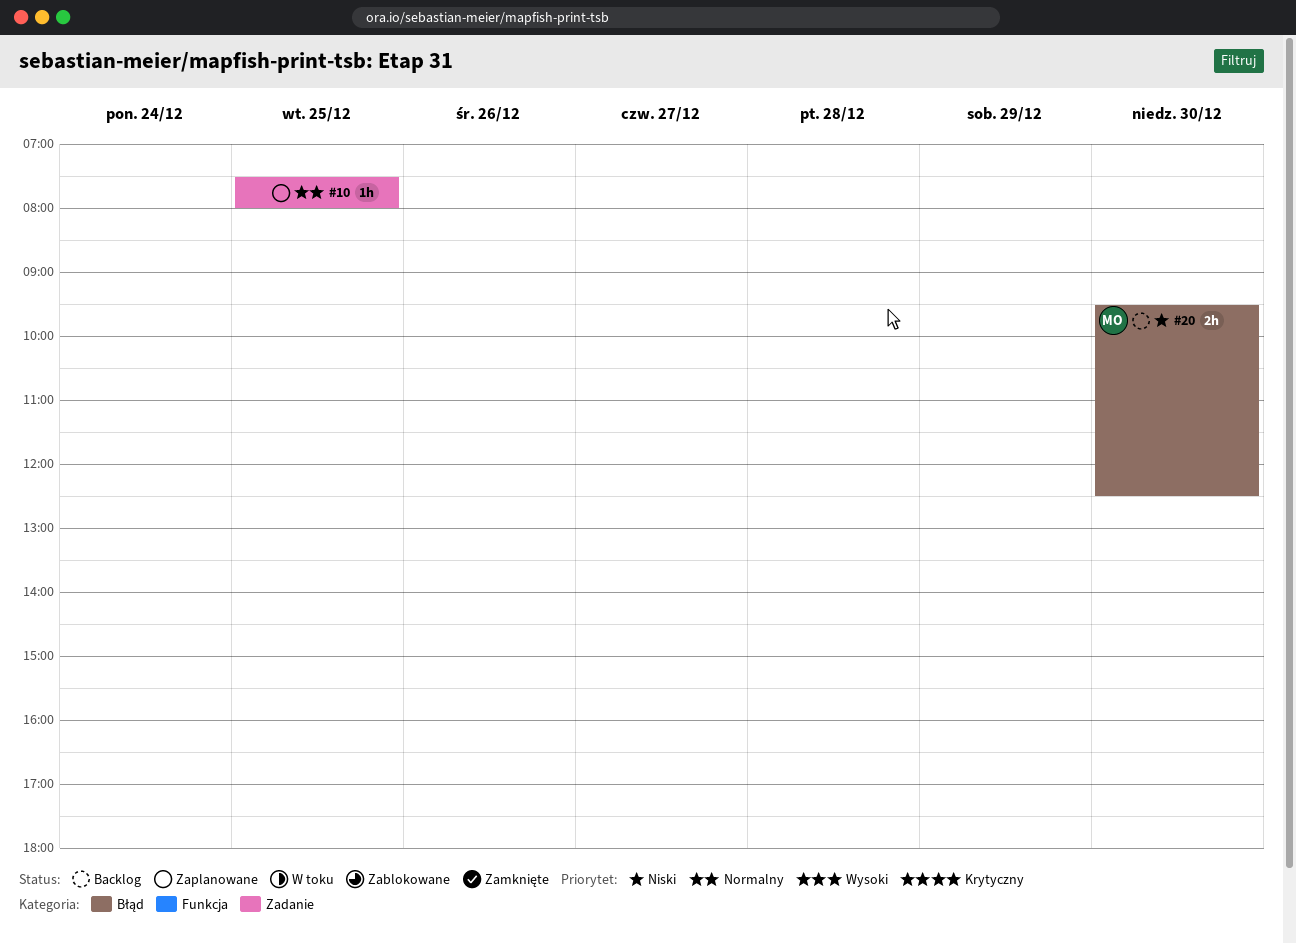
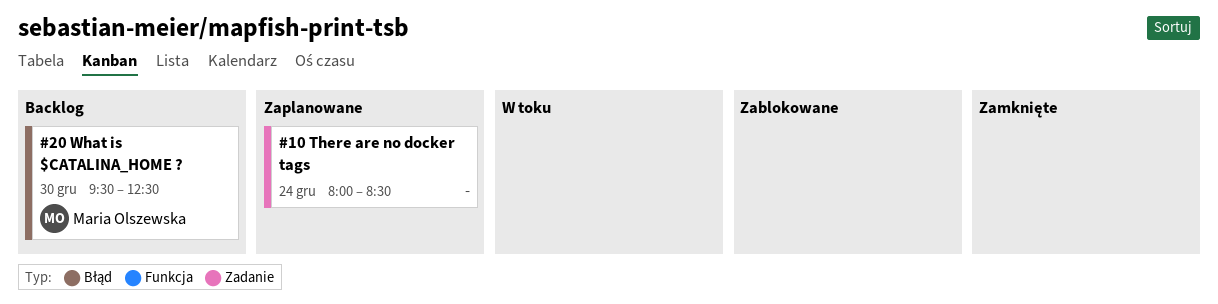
#10, day: Dec 25 -> Dec 24
#10, begins: 07:30 -> 08:00
#10, ends: 08:00 -> 08:30

